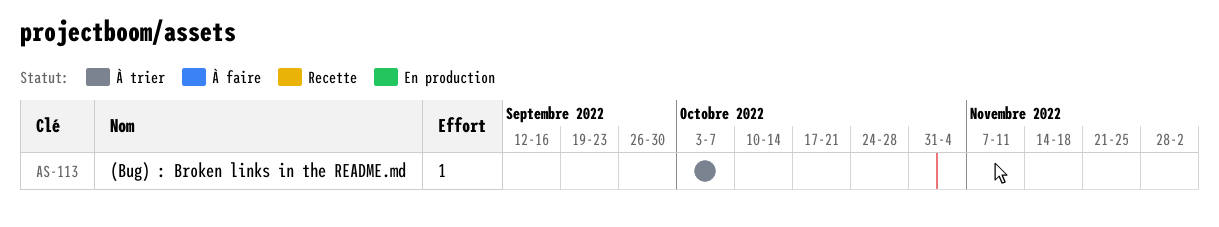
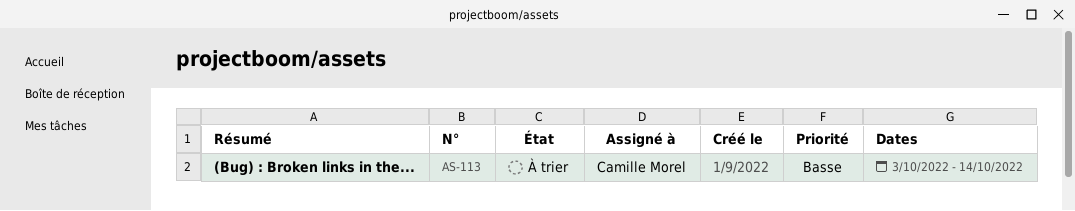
AS-113, due: Oct 7 -> Oct 14

